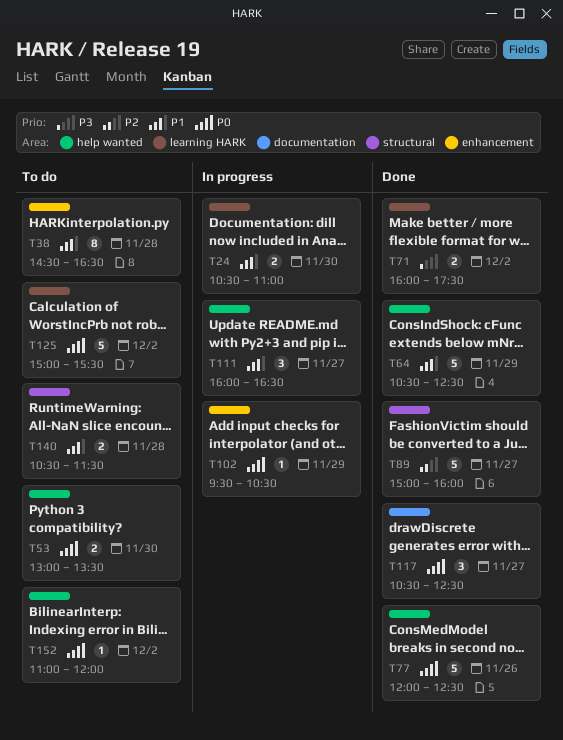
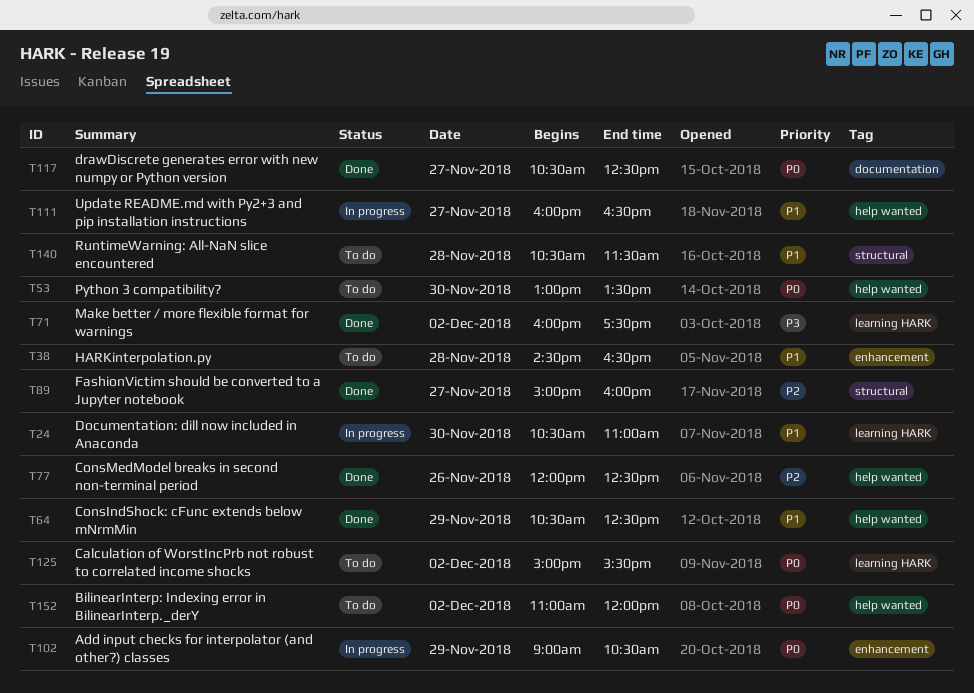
T77, priority: P0 -> P2
T102, begins: 09:30 -> 09:00

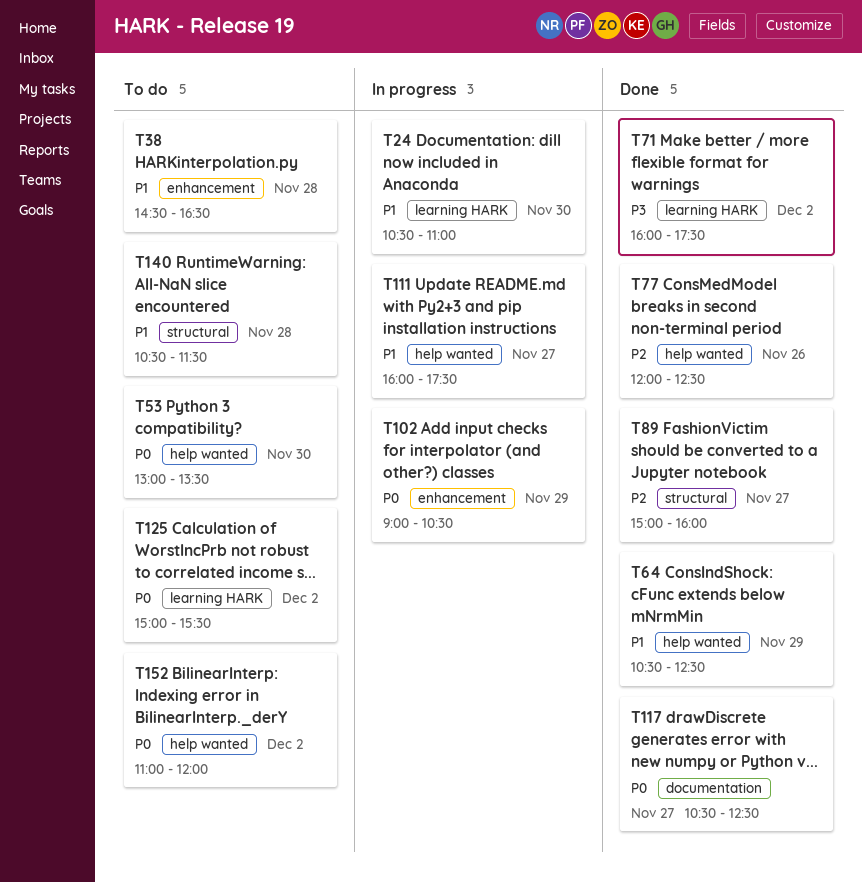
T111, ends: 16:30 -> 17:30

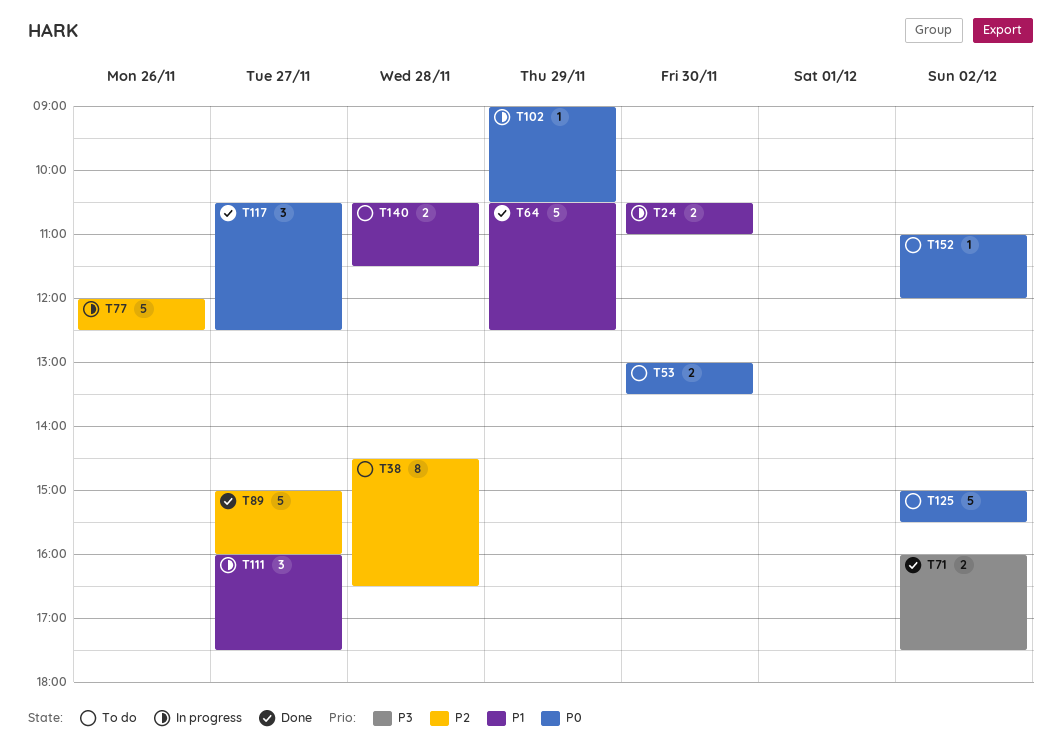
T38, priority: P1 -> P2
T77, status: Done -> In progress

